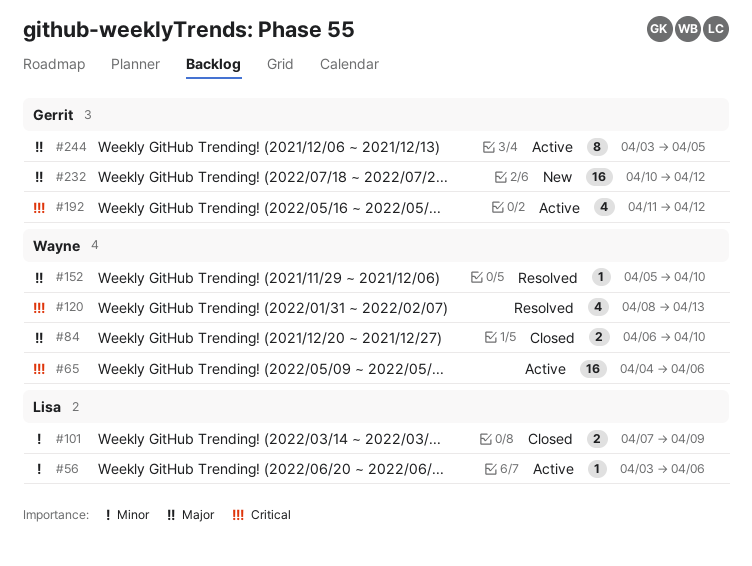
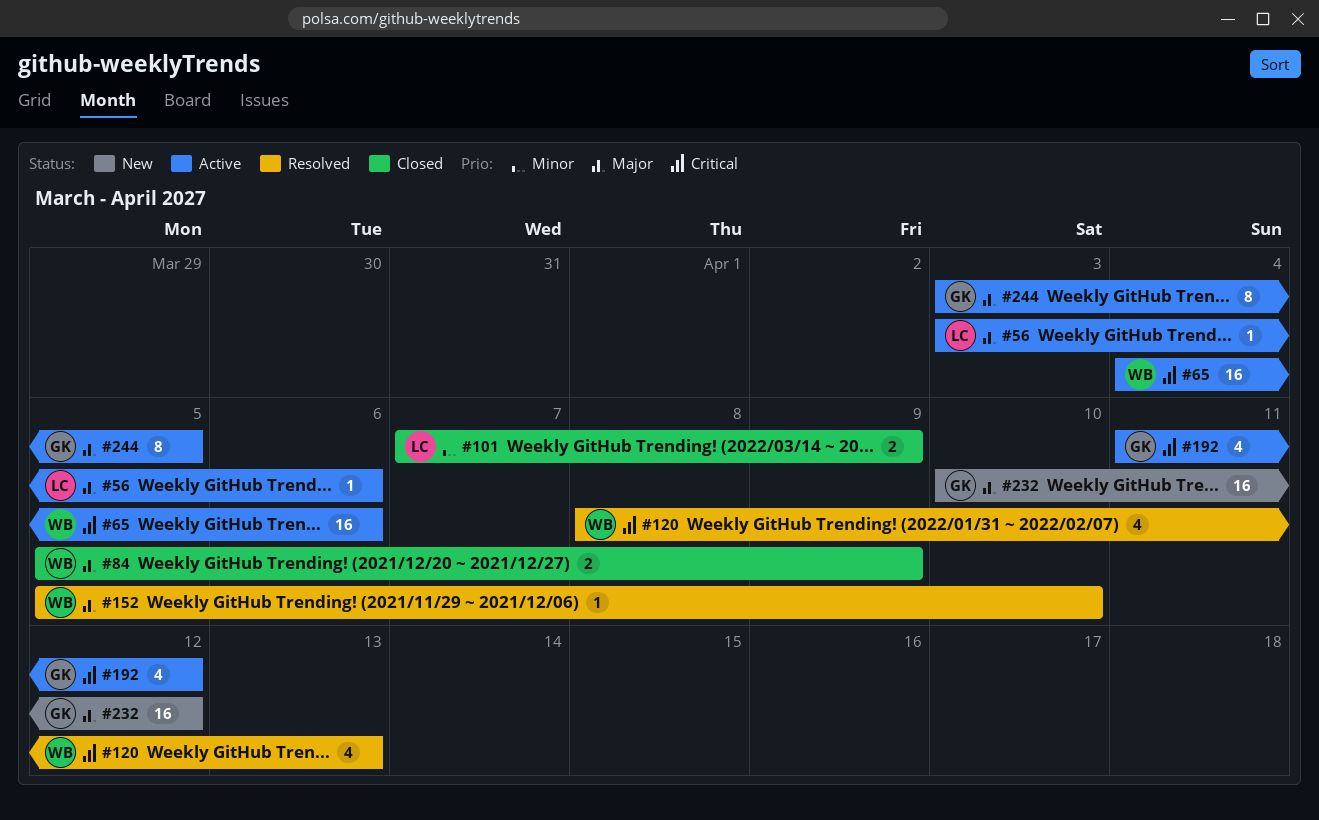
#56, priority: Minor -> Major
#84, start: Apr 6 -> Apr 5
#84, due: Apr 10 -> Apr 9

